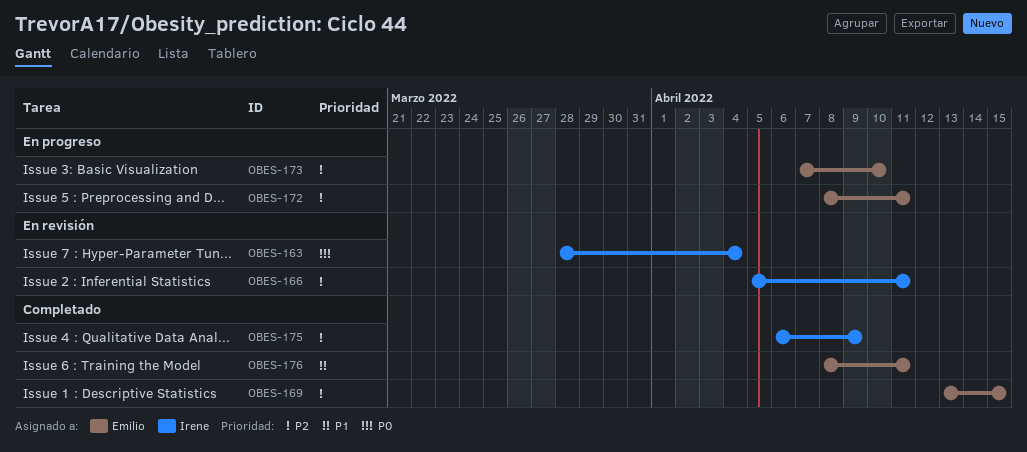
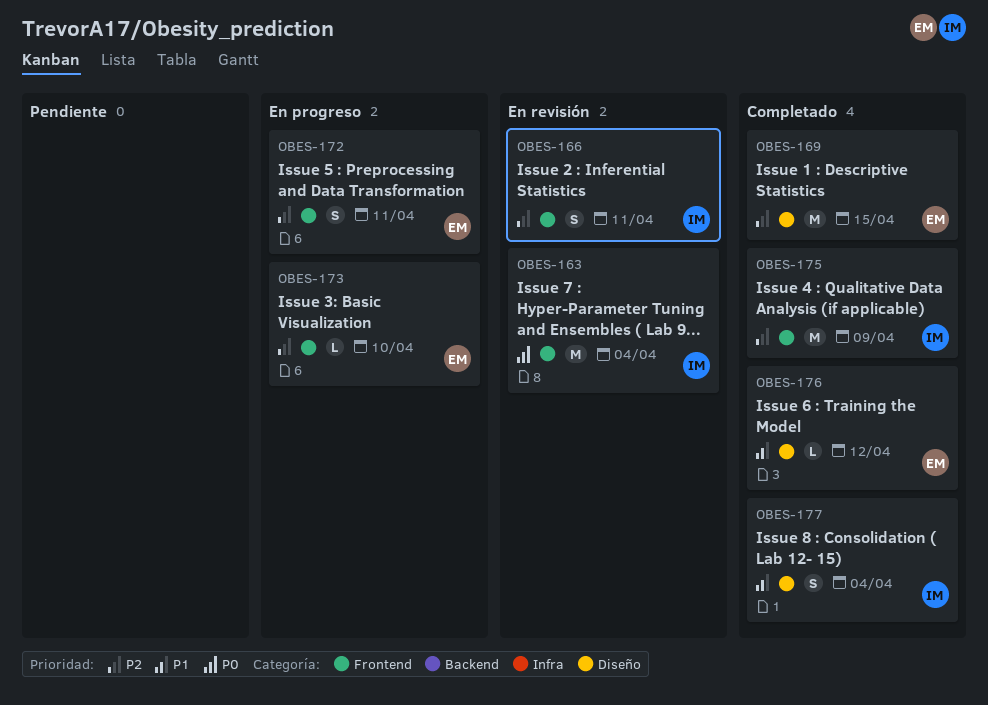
OBES-176, due: Apr 11 -> Apr 12
OBES-177: none -> present

